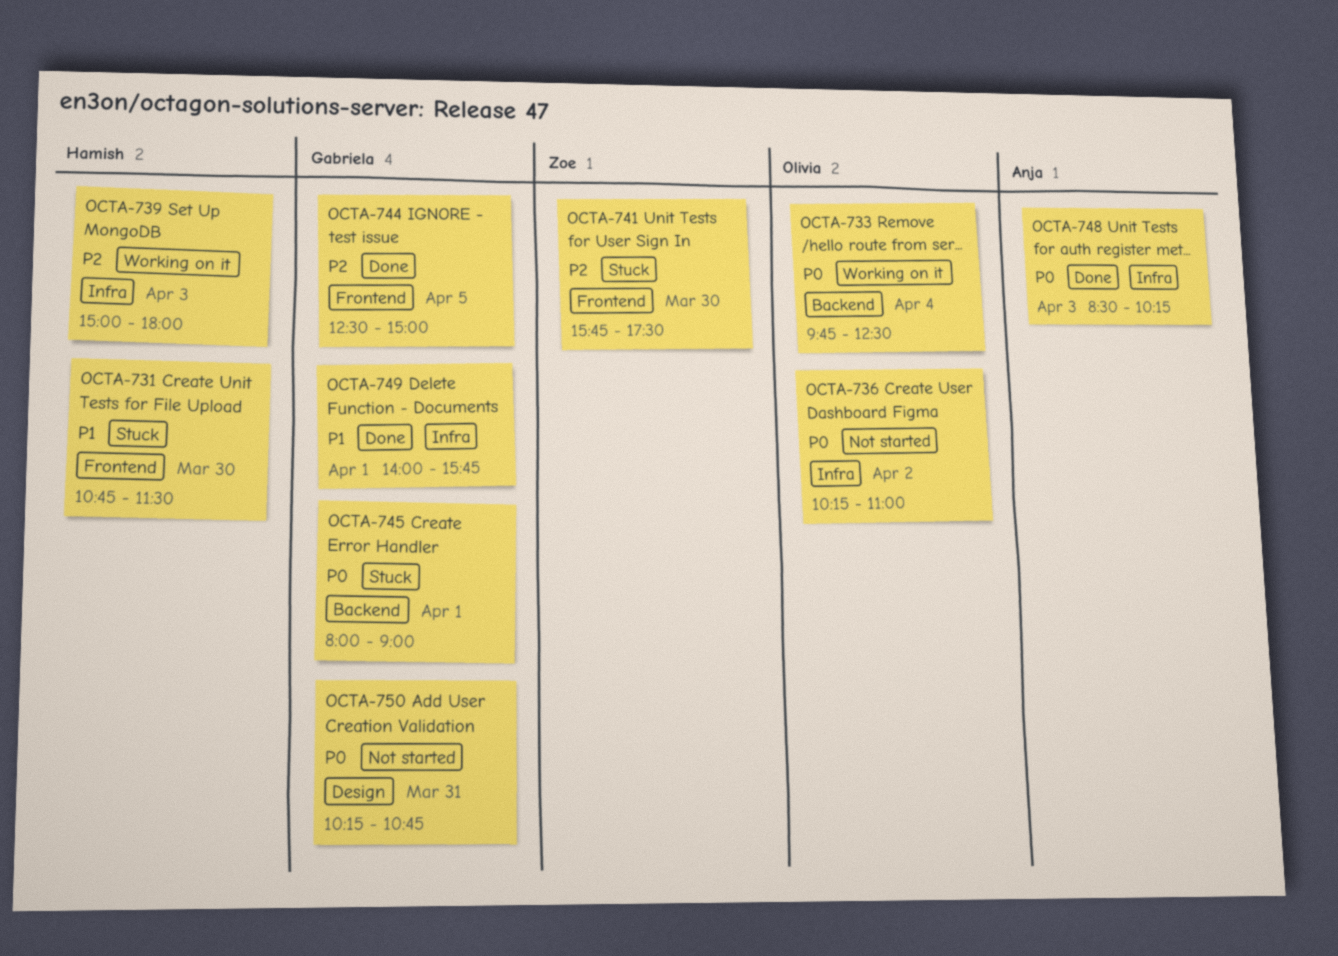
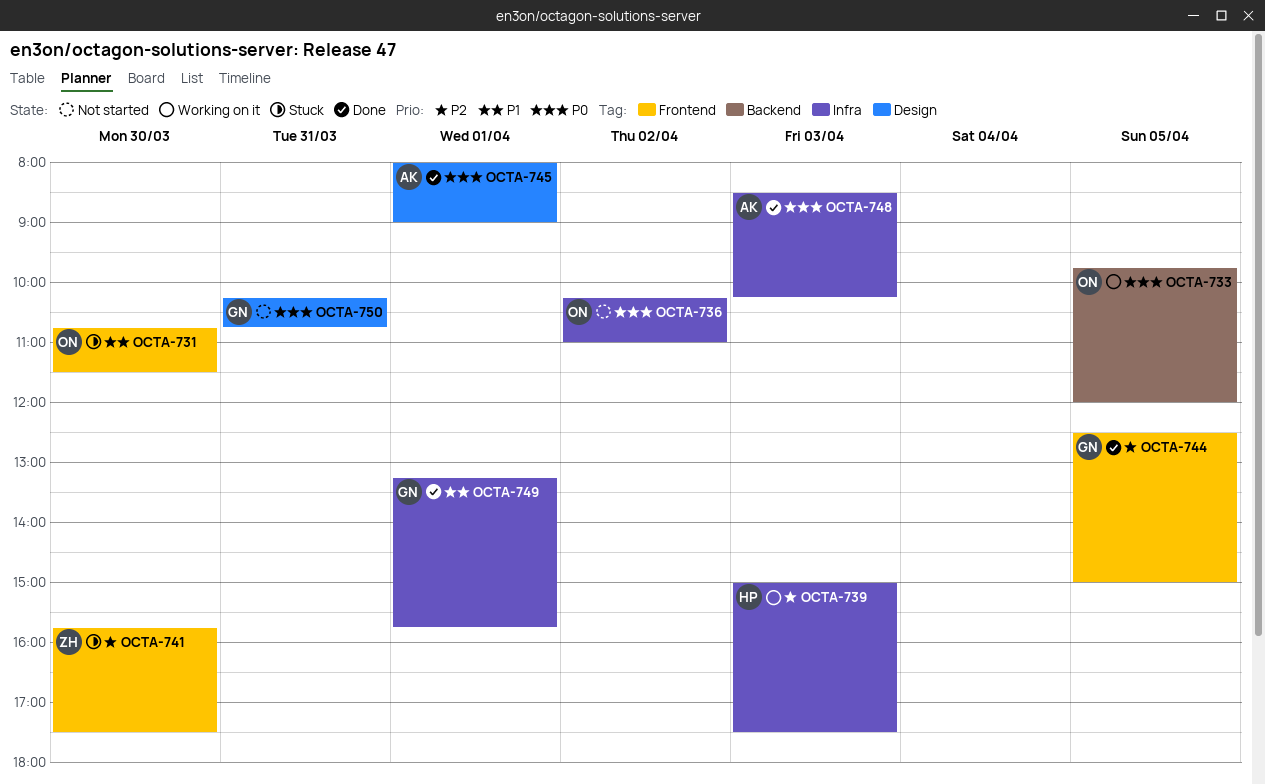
OCTA-731, owner: Hamish -> Olivia
OCTA-733, day: Apr 4 -> Apr 5
OCTA-733, ends: 12:30 -> 12:00
OCTA-739, ends: 18:00 -> 17:30
OCTA-745, status: Stuck -> Done
OCTA-745, owner: Gabriela -> Anja
OCTA-745, label: Backend -> Design
OCTA-749, begins: 14:00 -> 13:15

